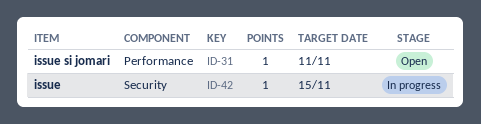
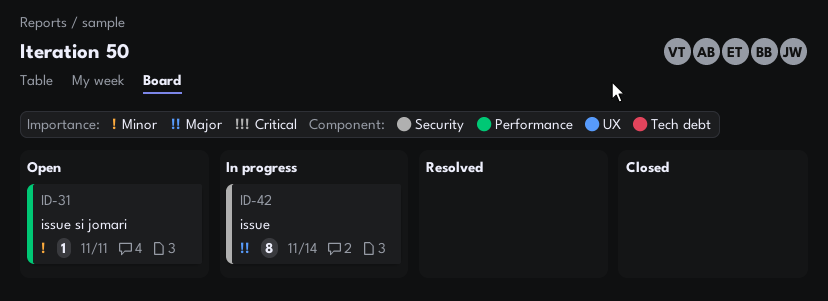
ID-42, estimate: 1 -> 8
ID-42, due: Nov 15 -> Nov 14

